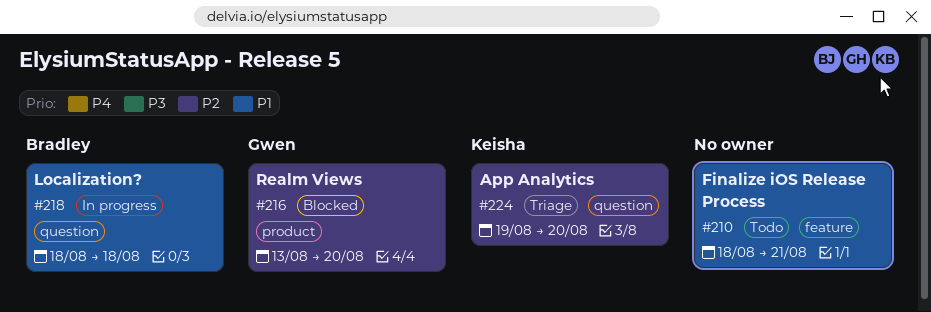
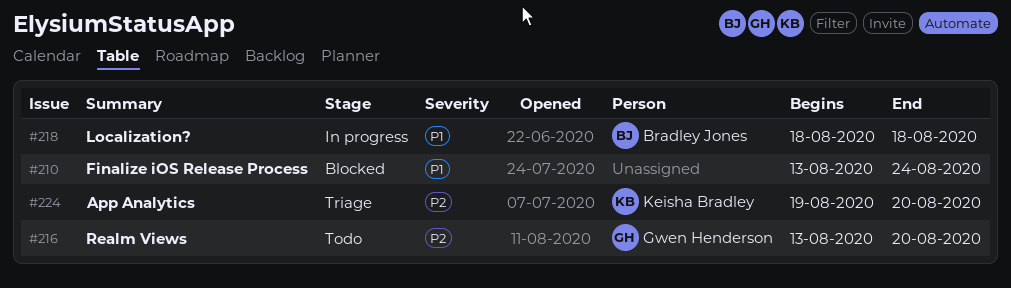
#210, status: Todo -> Blocked
#210, start: Aug 18 -> Aug 13
#210, due: Aug 21 -> Aug 24
#216, status: Blocked -> Todo

